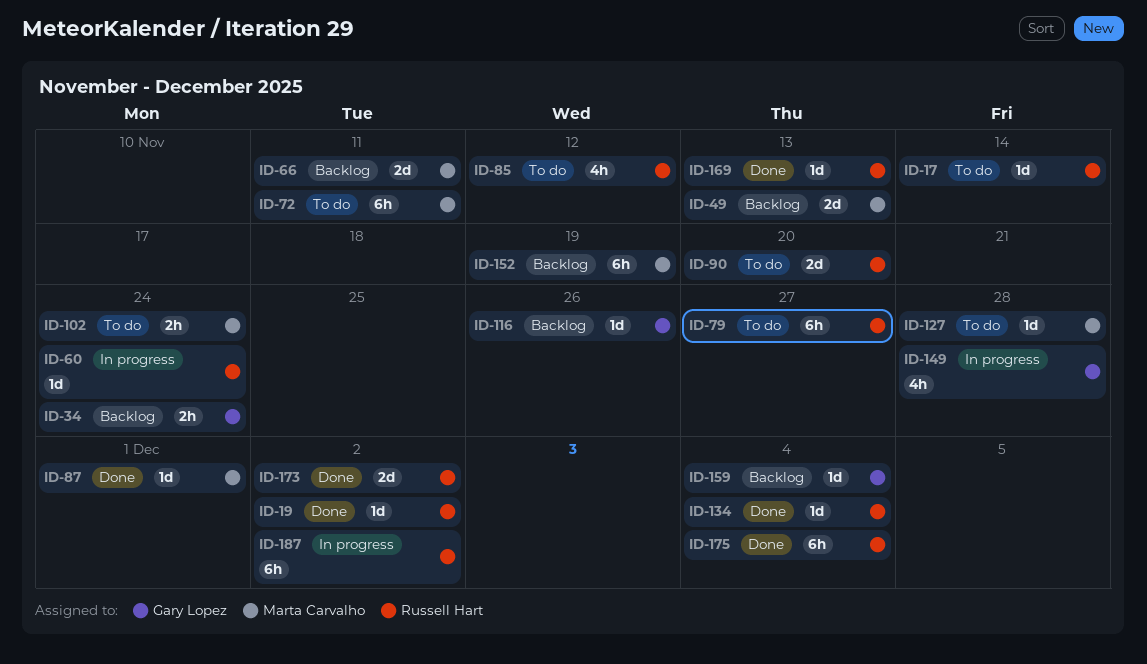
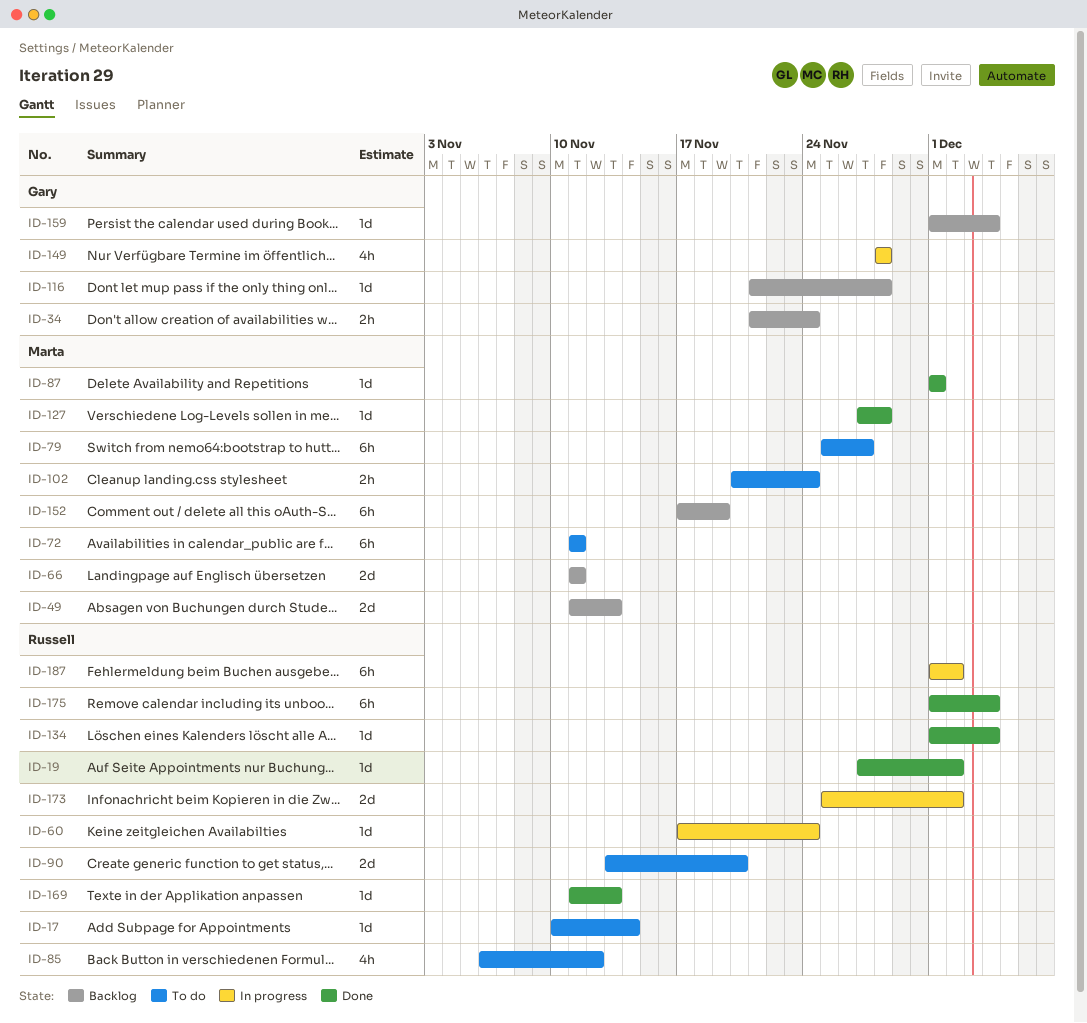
ID-79, owner: Russell Hart -> Marta Carvalho
ID-116, due: Nov 26 -> Nov 28
ID-127, status: To do -> Done
ID-173, status: Done -> In progress

